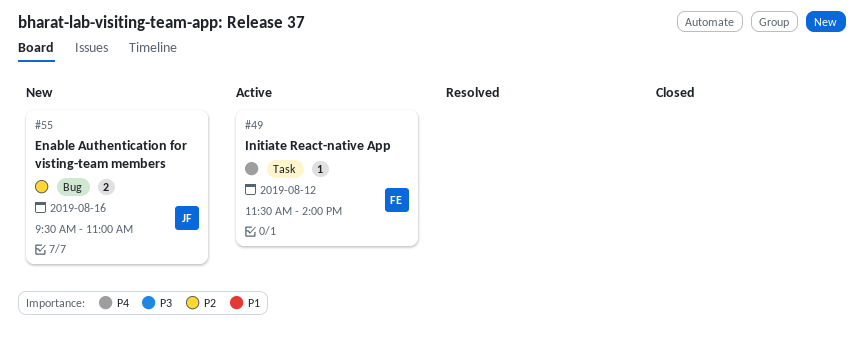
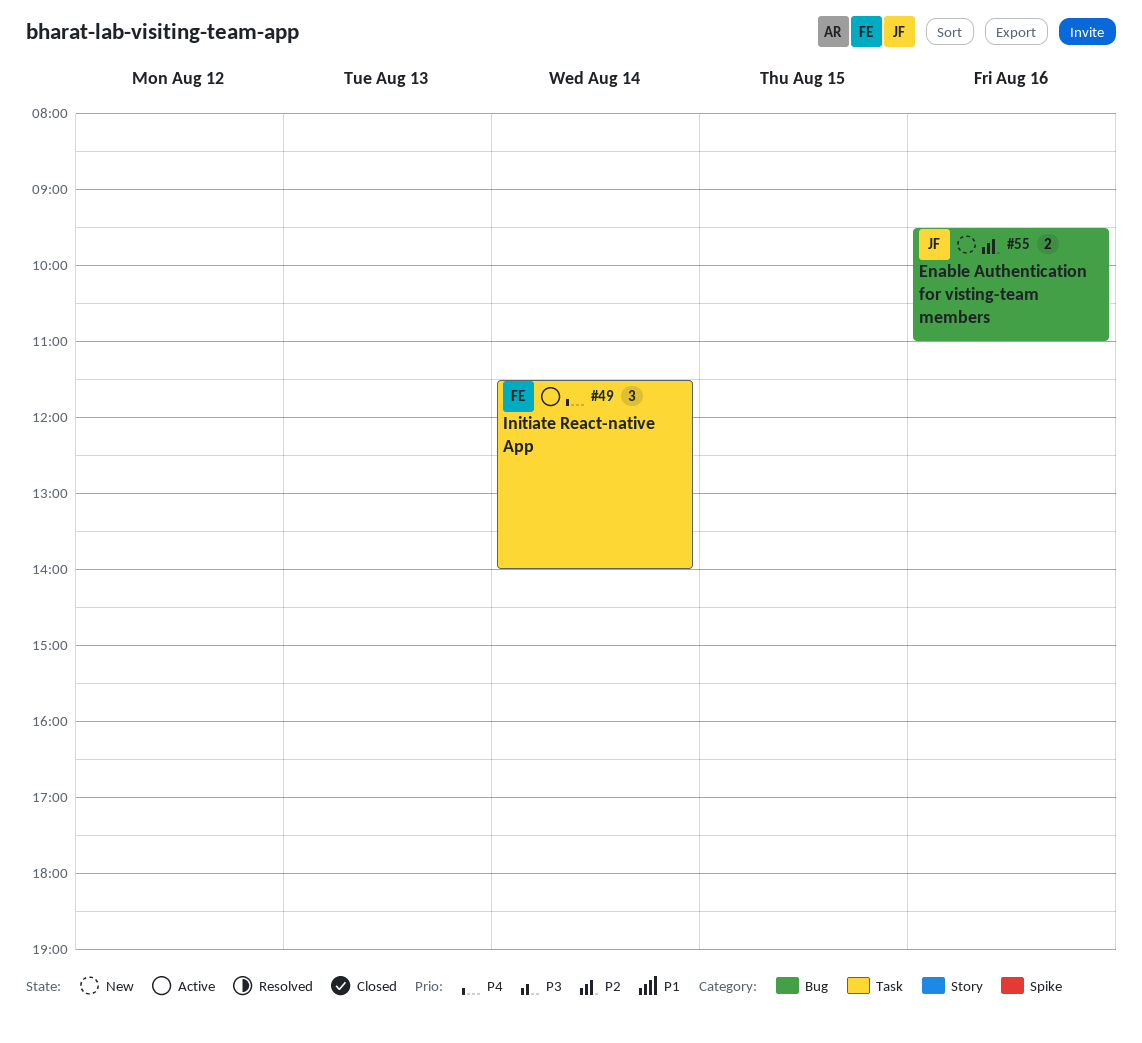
#49, estimate: 1 -> 3
#49, day: Aug 12 -> Aug 14

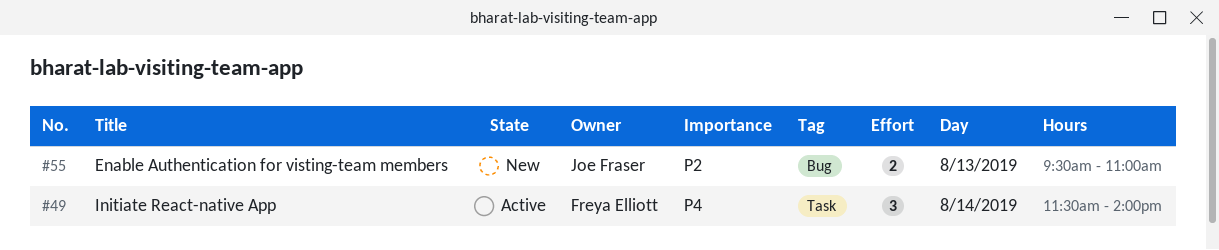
#55, day: Aug 16 -> Aug 13

